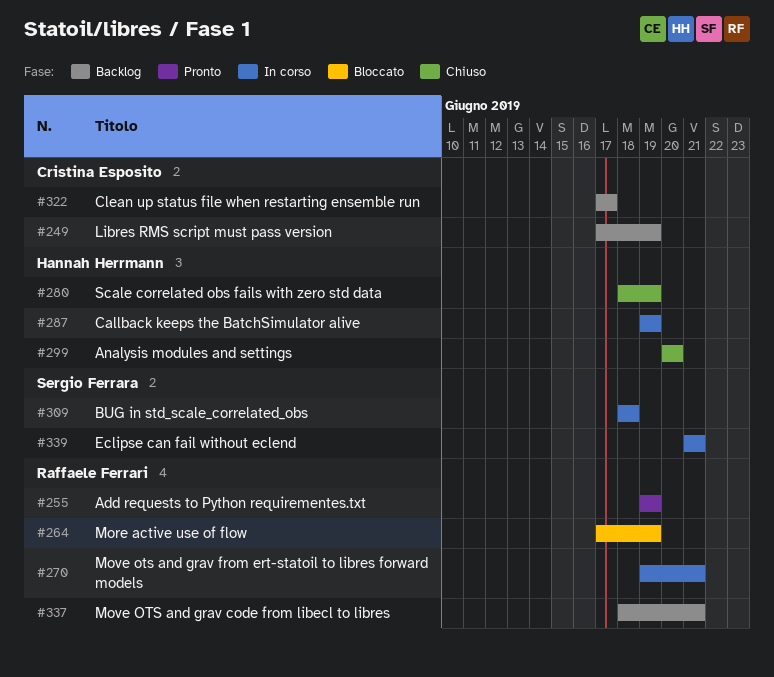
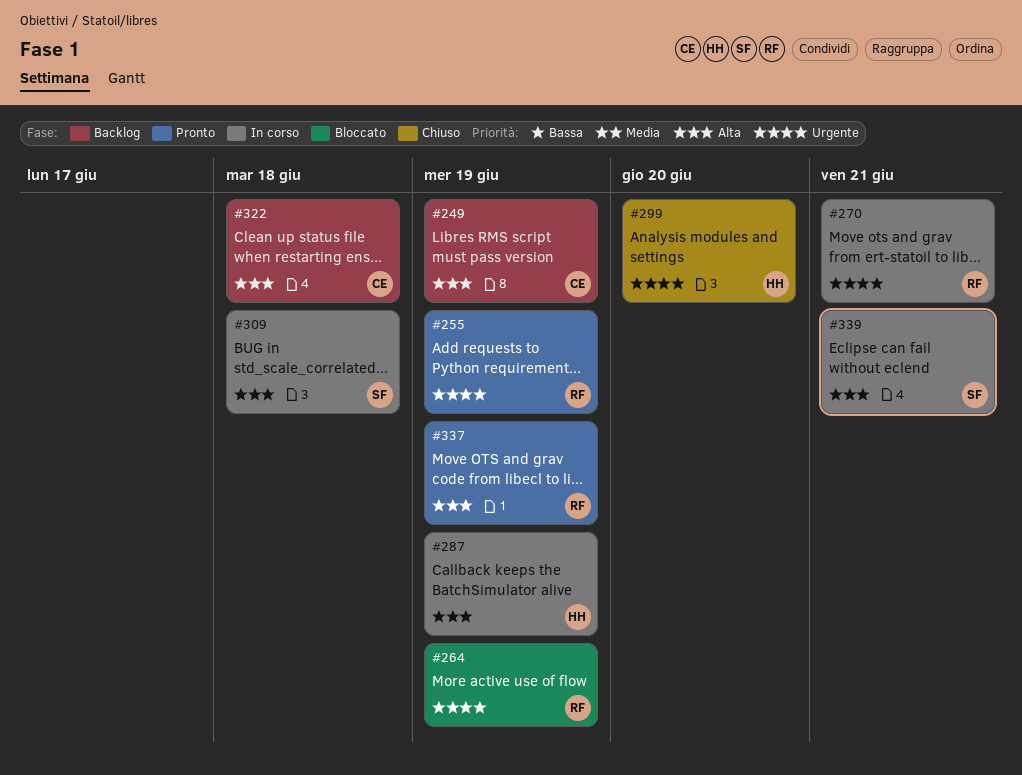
#280: present -> none
#322, due: Jun 17 -> Jun 18
#337, status: Backlog -> Pronto
#337, due: Jun 21 -> Jun 19

